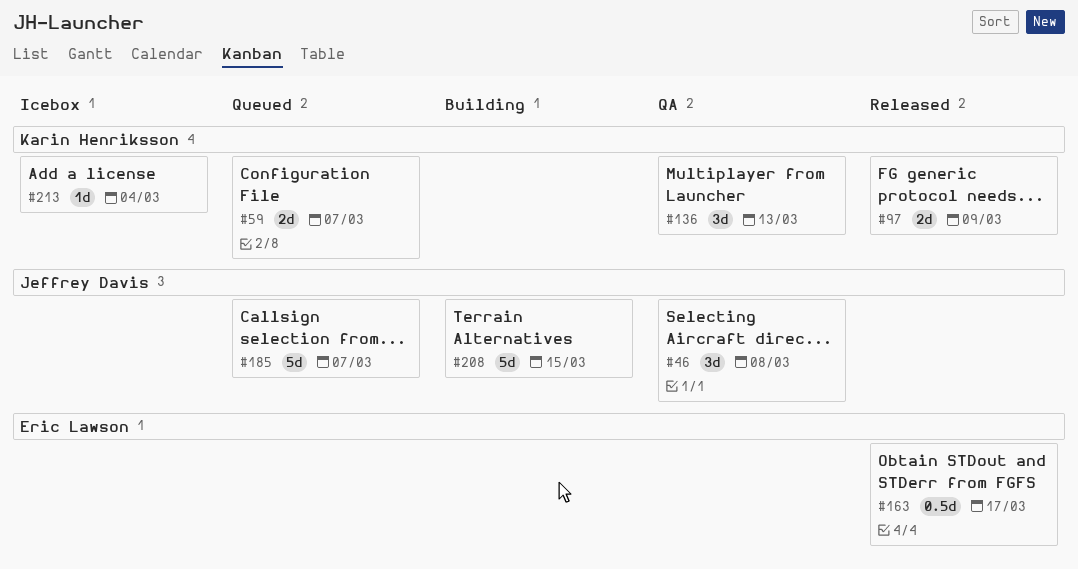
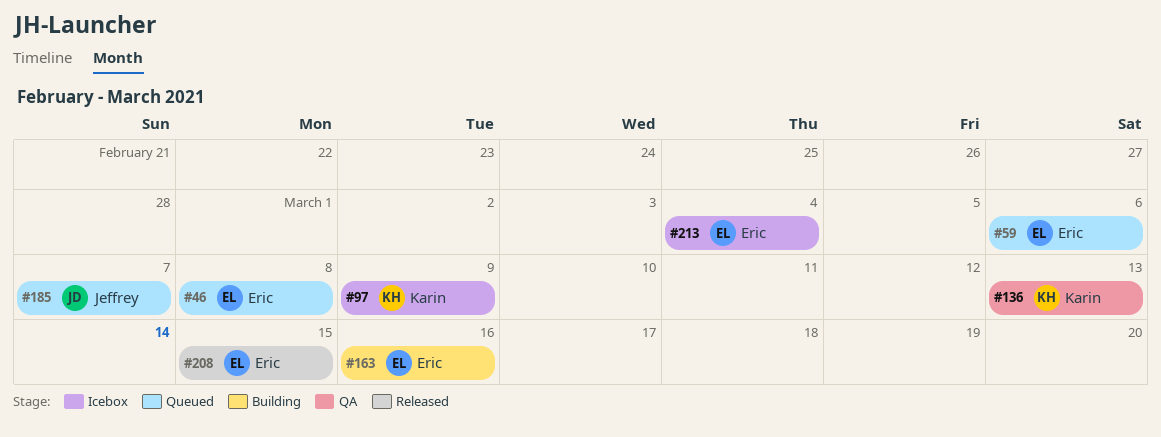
#46, status: QA -> Queued
#46, owner: Jeffrey Davis -> Eric Lawson
#59, owner: Karin Henriksson -> Eric Lawson
#59, due: Mar 7 -> Mar 6
#97, status: Released -> Icebox
#163, status: Released -> Building
#163, due: Mar 17 -> Mar 16
#208, status: Building -> Released
#208, owner: Jeffrey Davis -> Eric Lawson
#213, owner: Karin Henriksson -> Eric Lawson

